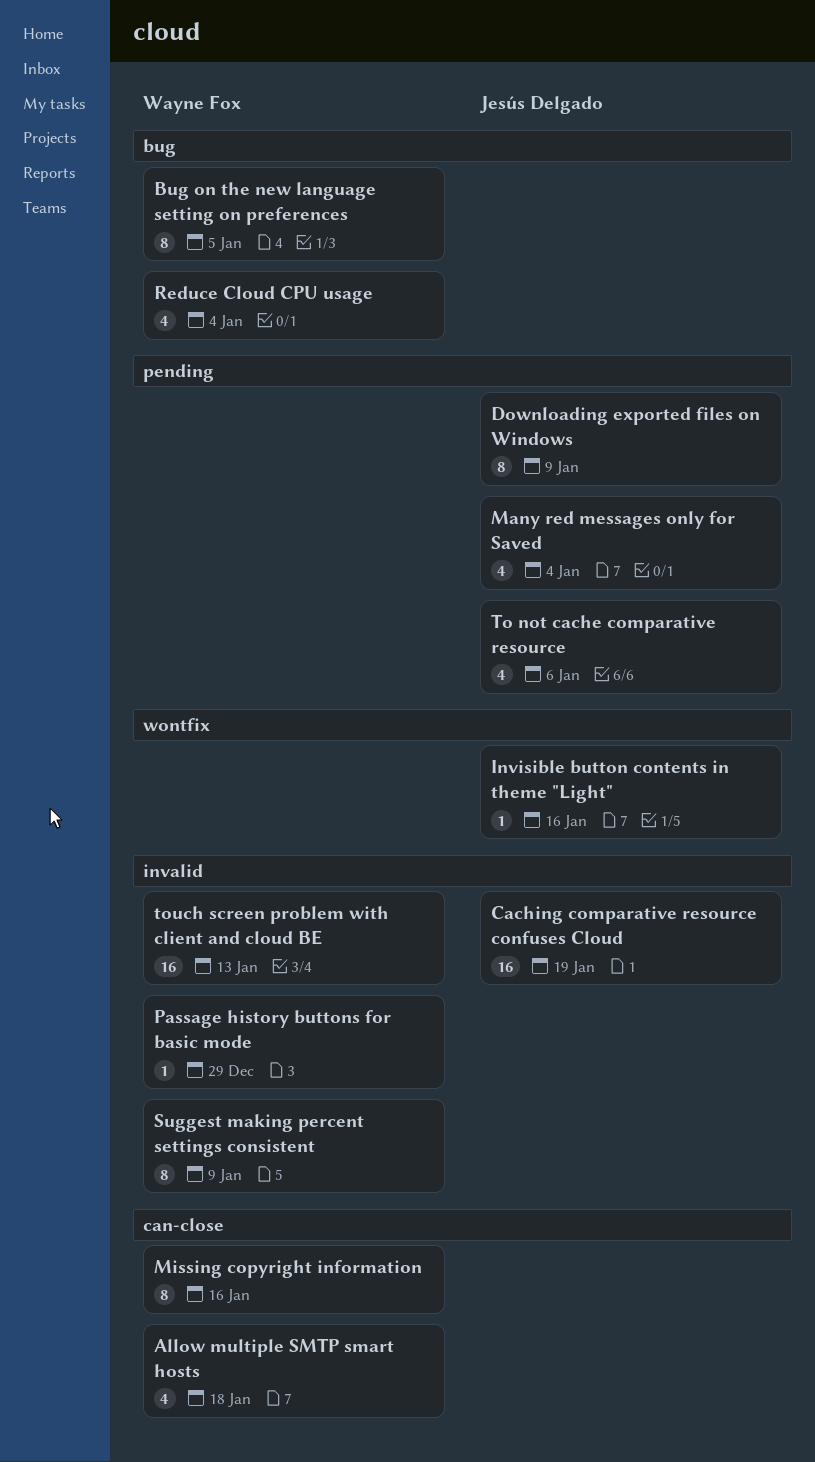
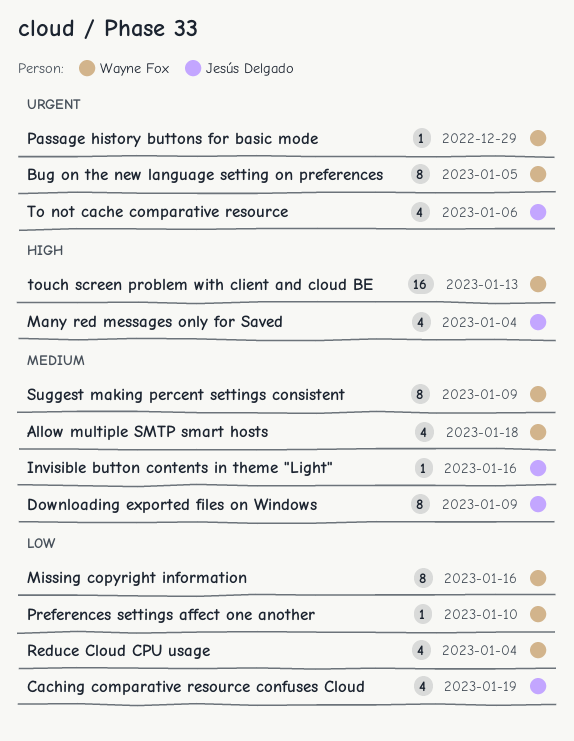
Caching comparative resource confuses Cloud, estimate: 16 -> 4
Preferences settings affect one another: none -> present

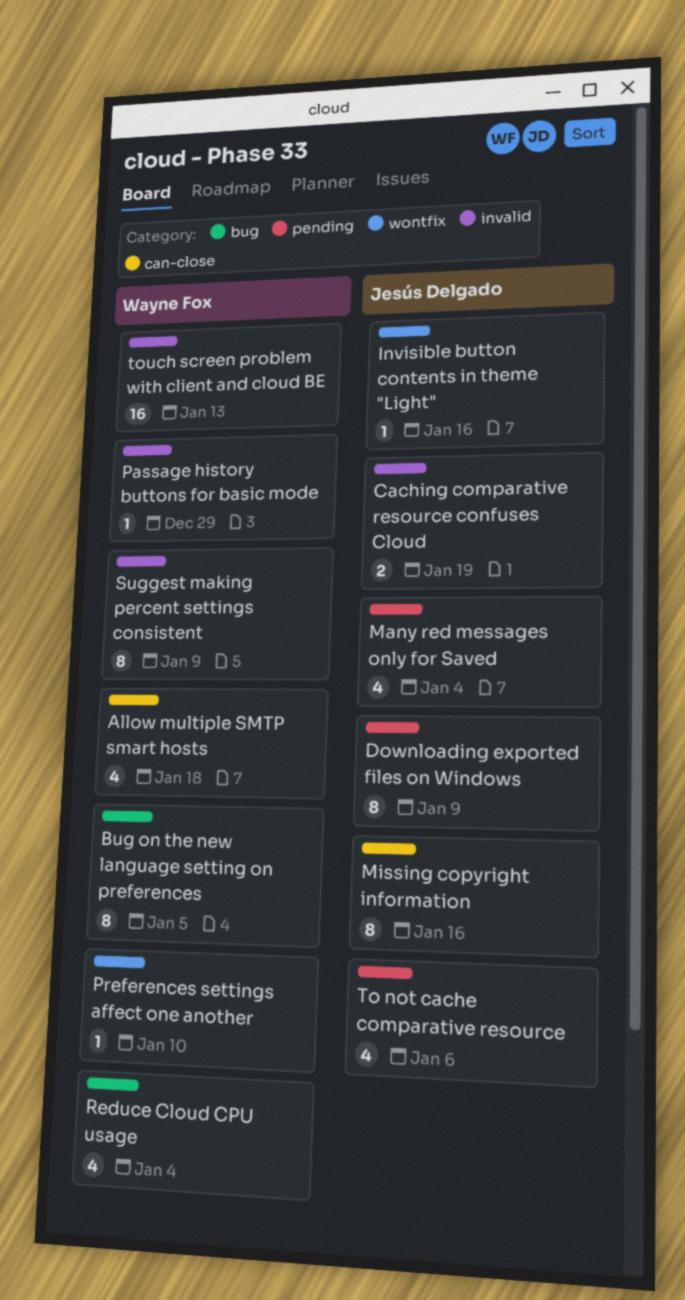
Caching comparative resource confuses Cloud, estimate: 4 -> 2
Missing copyright information, owner: Wayne Fox -> Jesús Delgado

